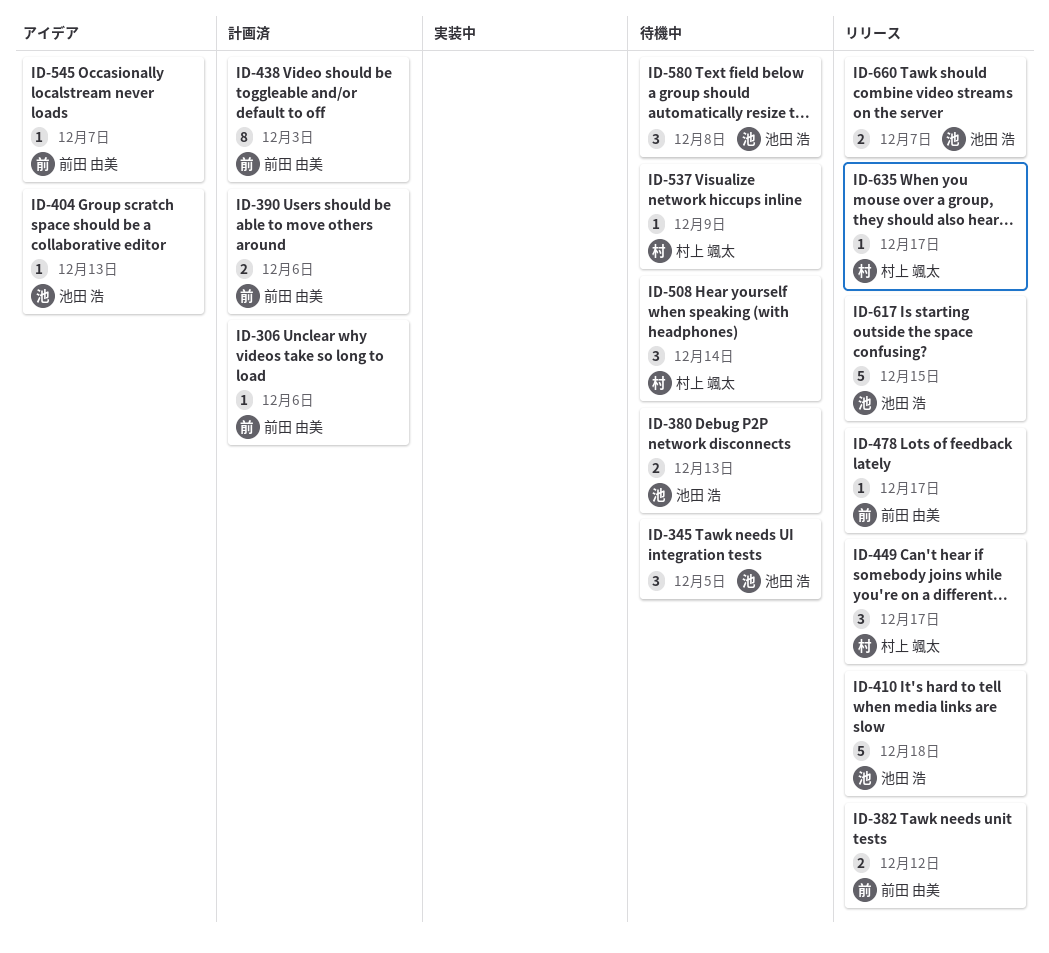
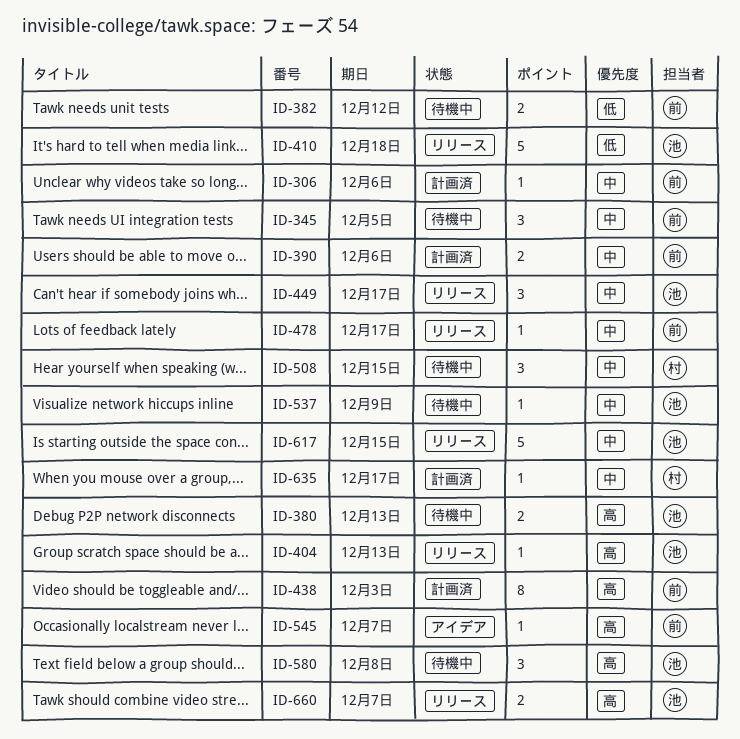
ID-345, owner: 池田 浩 -> 前田 由美
ID-382, status: リリース -> 待機中
ID-404, status: アイデア -> リリース
ID-449, owner: 村上 颯太 -> 池田 浩
ID-508, due: Dec 14 -> Dec 15
ID-537, owner: 村上 颯太 -> 池田 浩
ID-635, status: リリース -> 計画済

